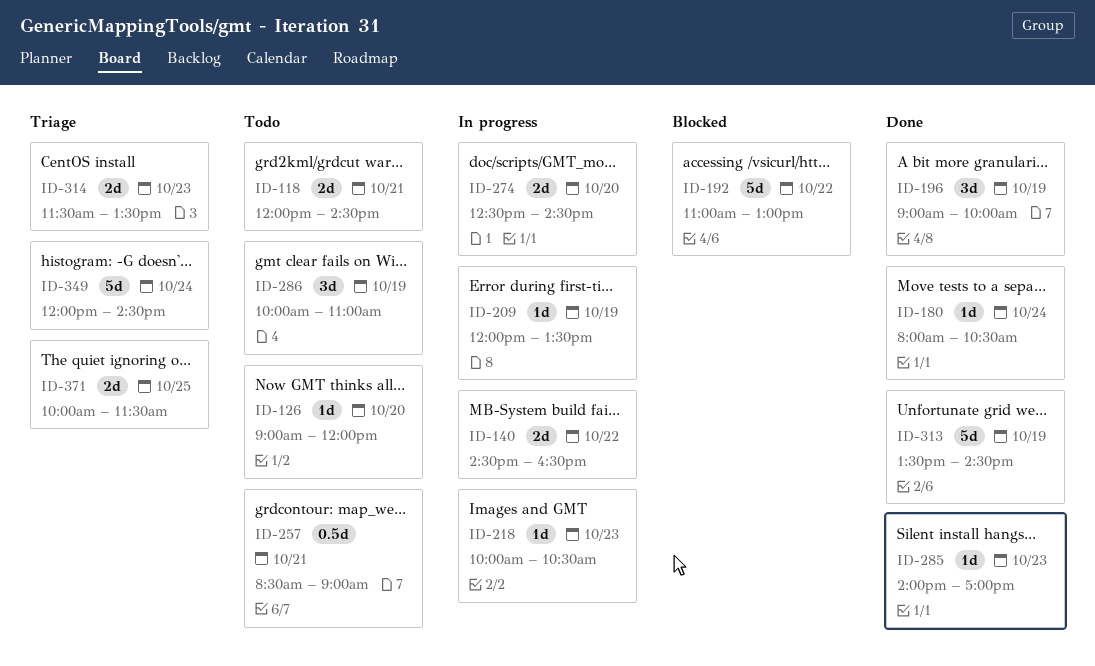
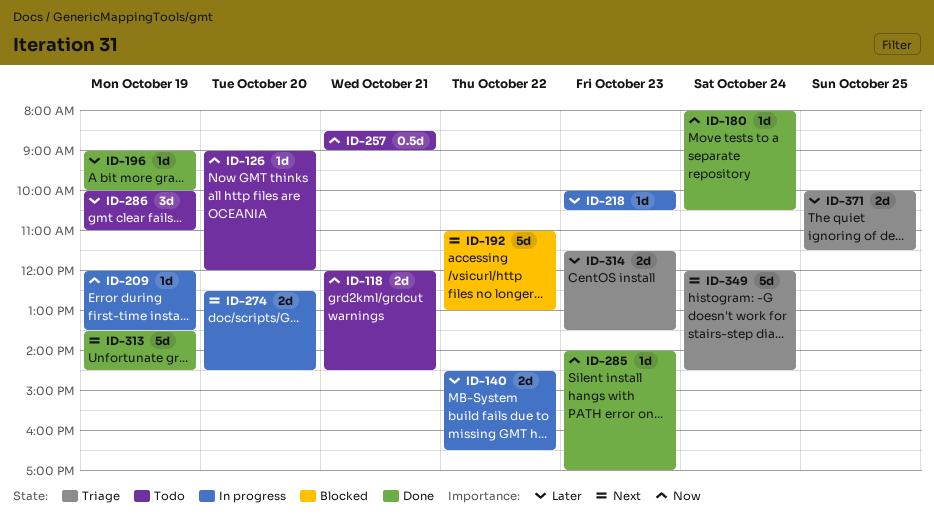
ID-196, estimate: 3d -> 1d

